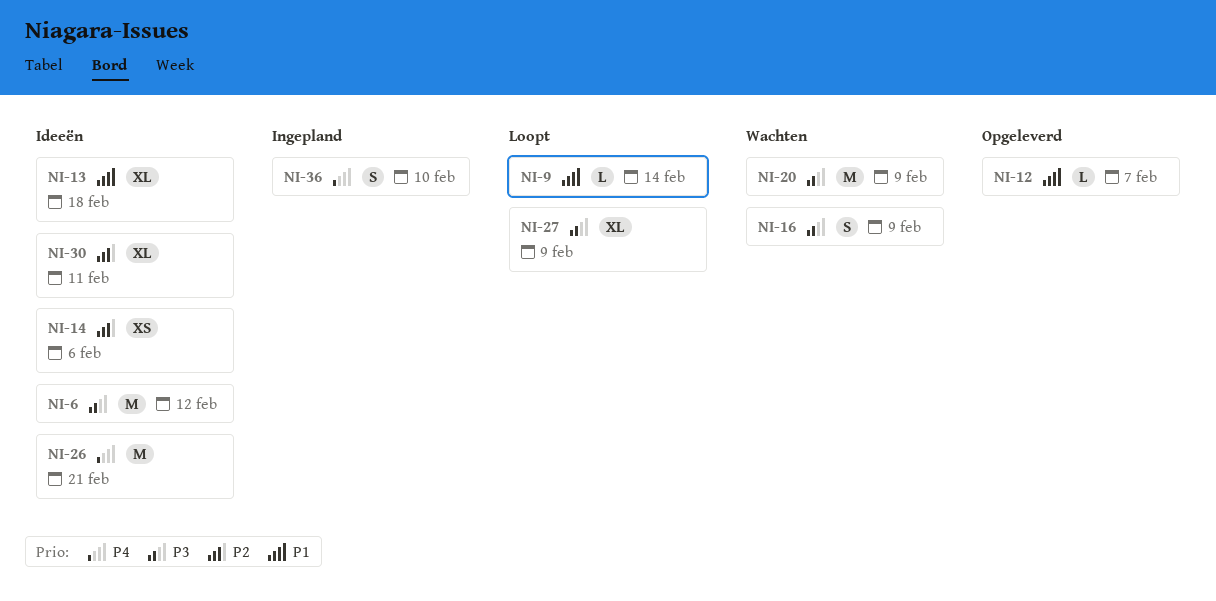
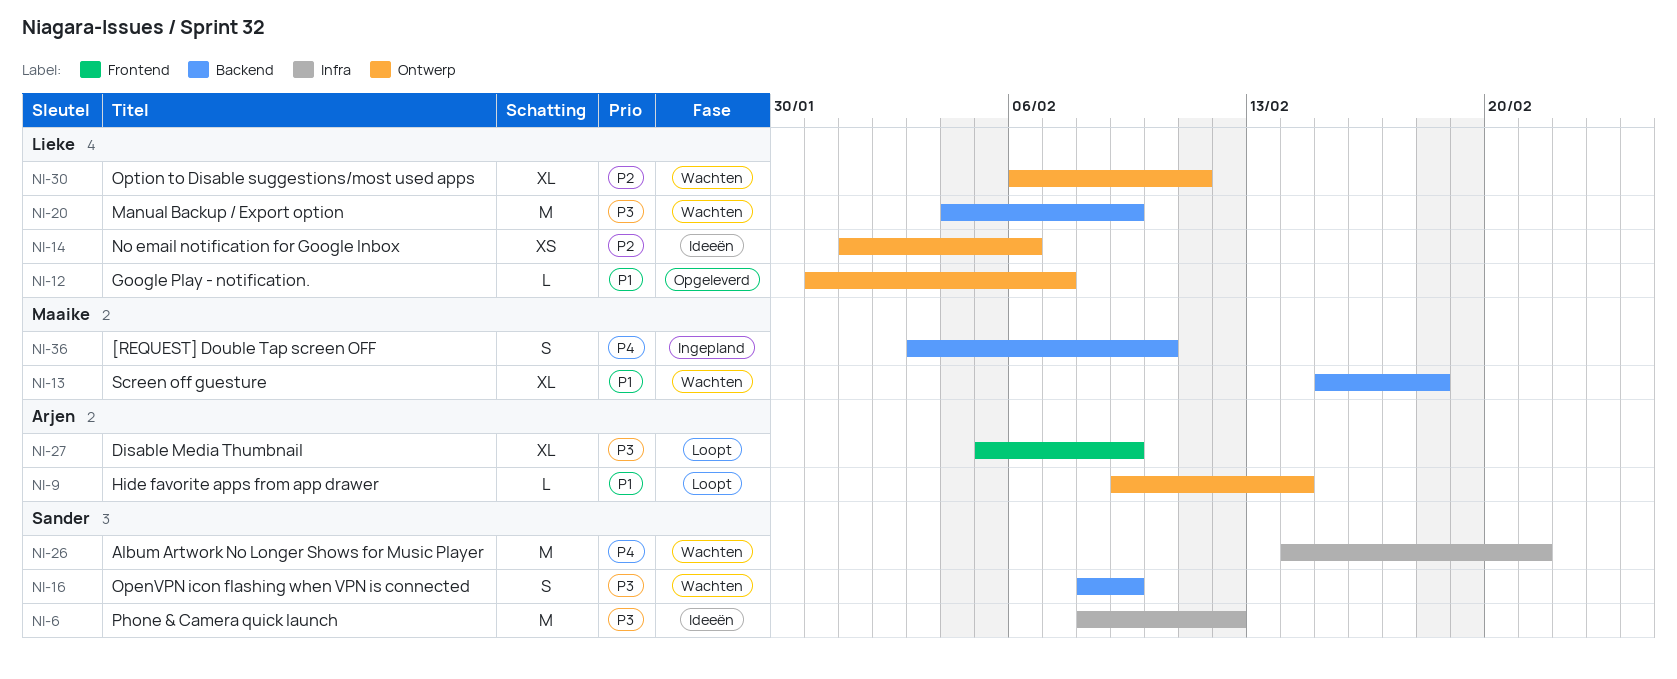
NI-13, status: Ideeën -> Wachten
NI-26, status: Ideeën -> Wachten
NI-30, status: Ideeën -> Wachten

